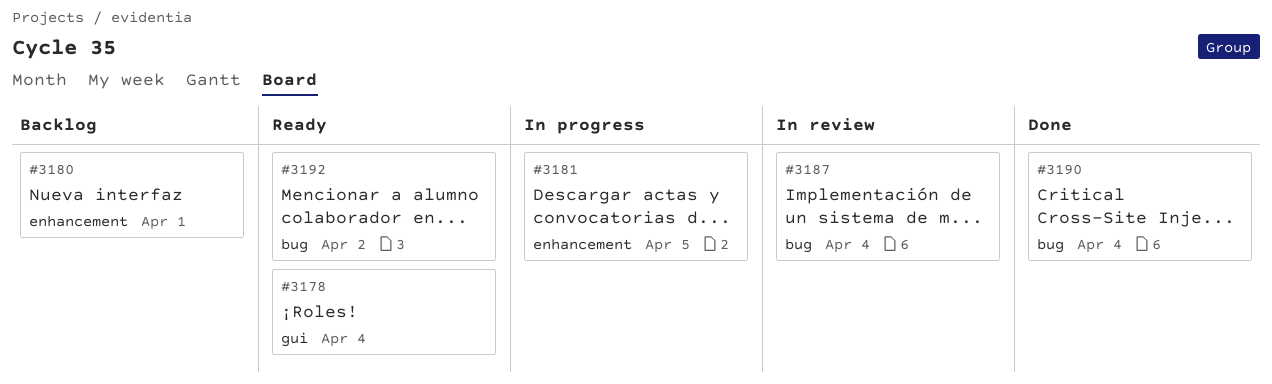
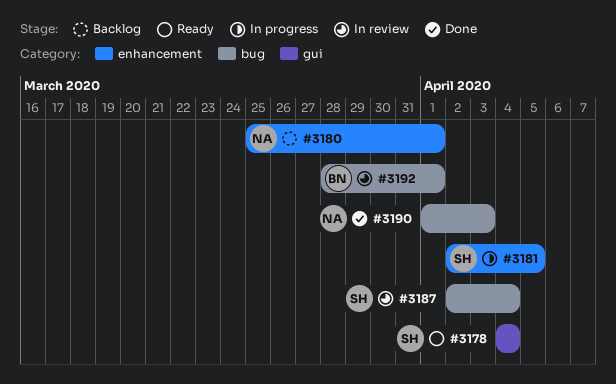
#3190, due: Apr 4 -> Apr 3
#3192, status: Ready -> In review
#3192, due: Apr 2 -> Apr 1

